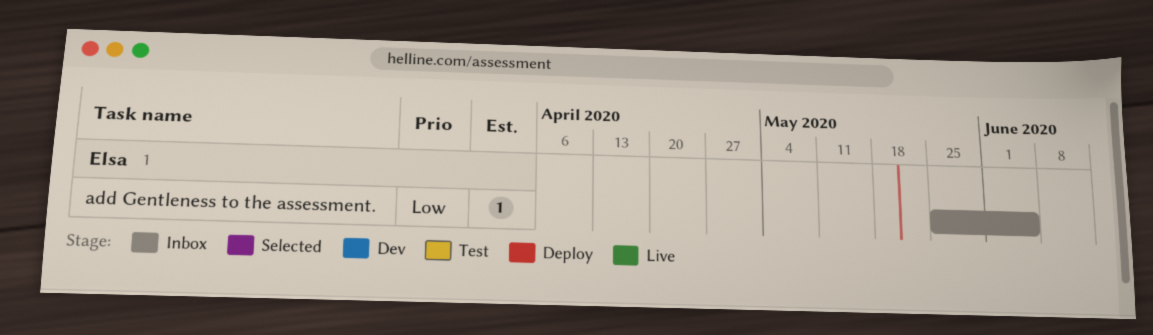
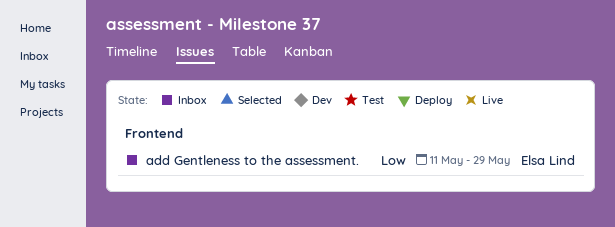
add Gentleness to the assessment., start: May 25 -> May 11
add Gentleness to the assessment., due: Jun 5 -> May 29

